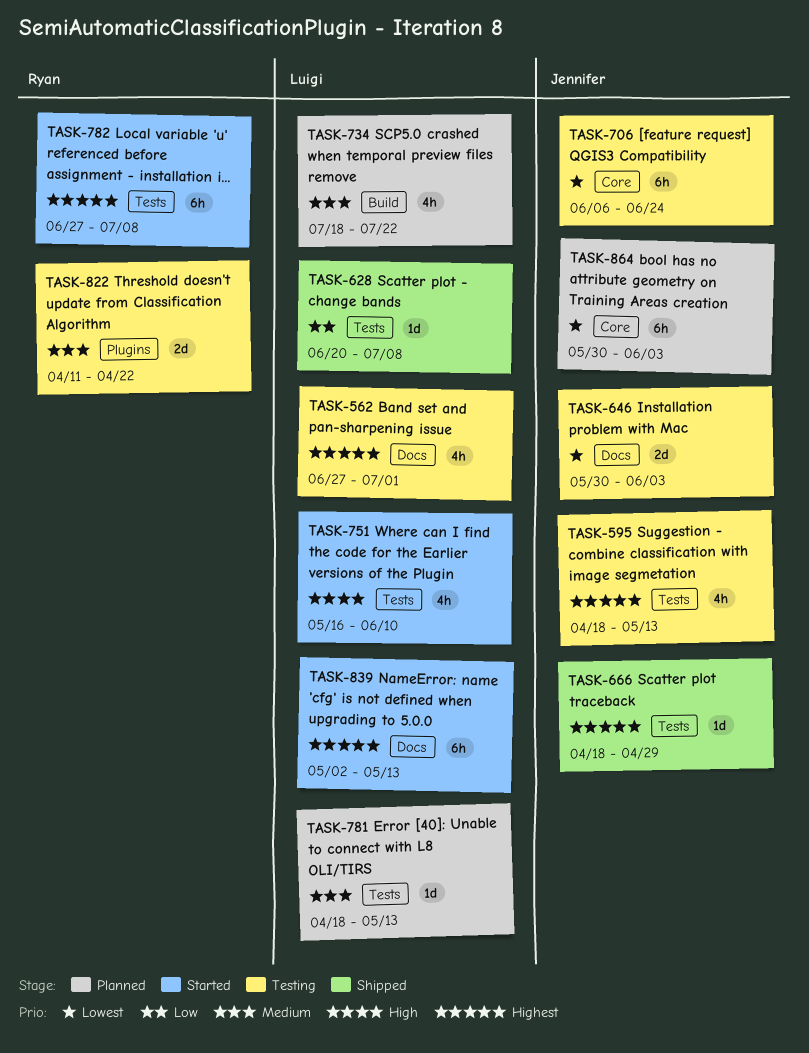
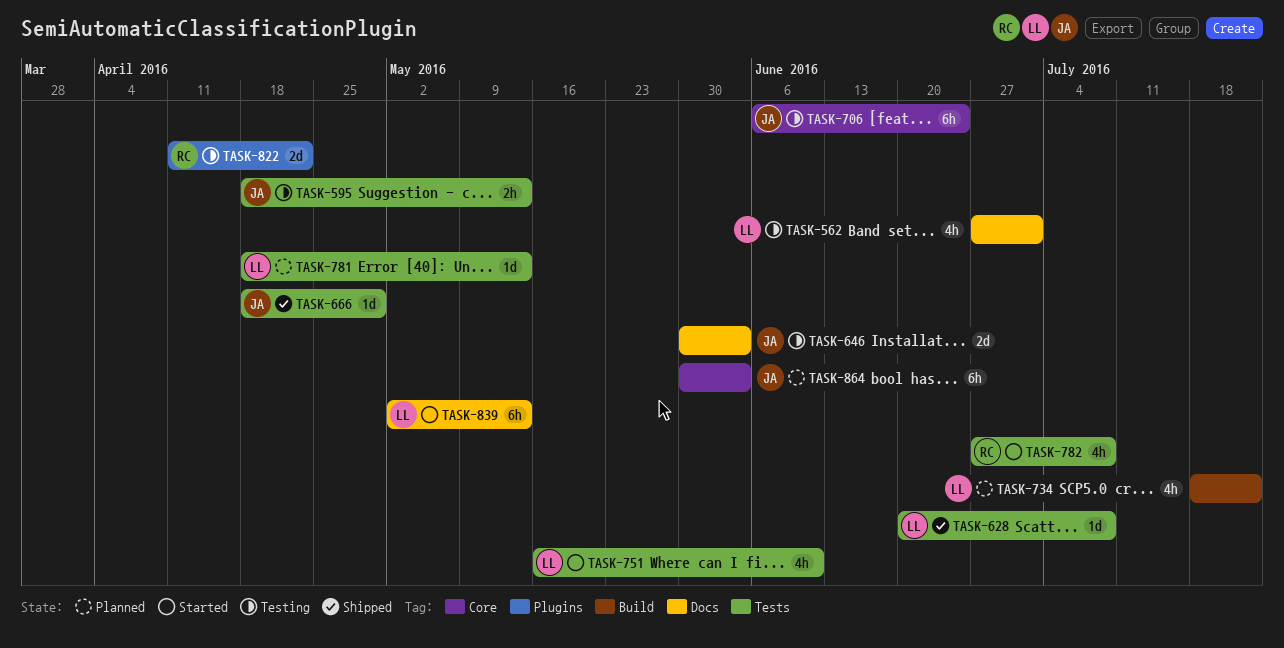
TASK-595, estimate: 4h -> 2h
TASK-782, estimate: 6h -> 4h

